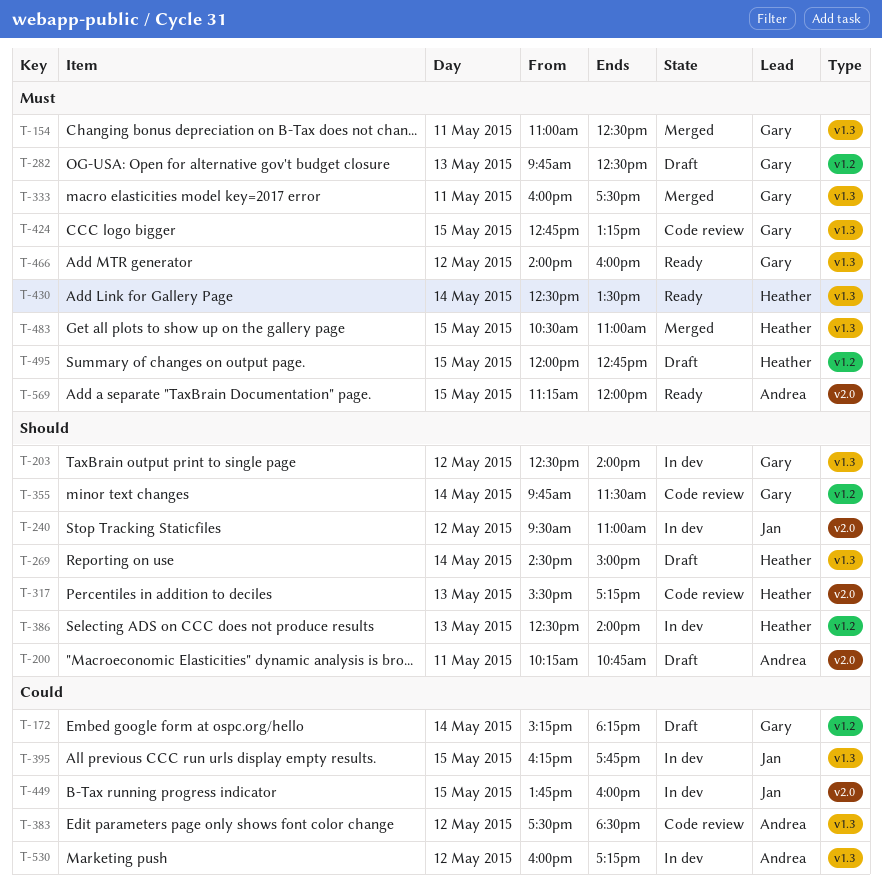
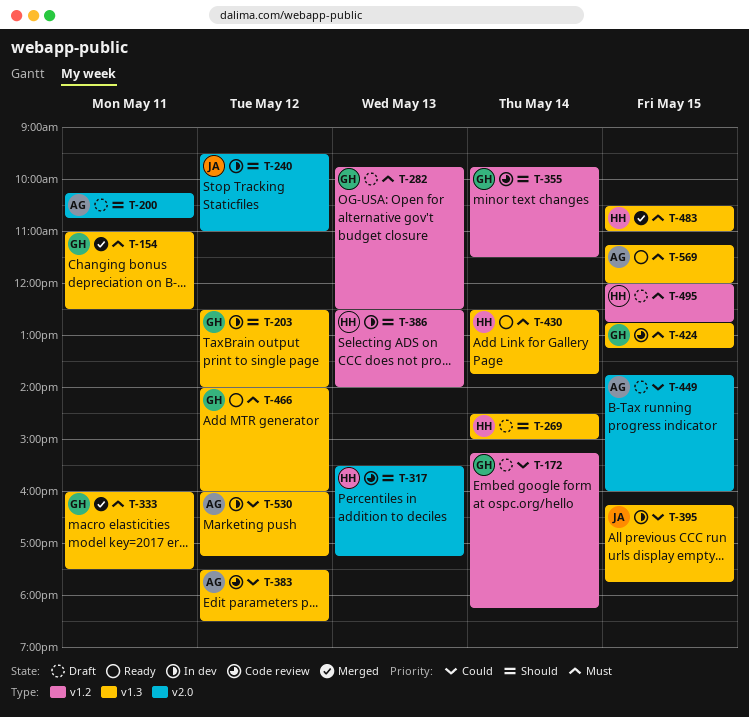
T-430, ends: 13:30 -> 13:45
T-449, status: In dev -> Draft
T-449, owner: Jan -> Andrea
T-569, label: v2.0 -> v1.3

